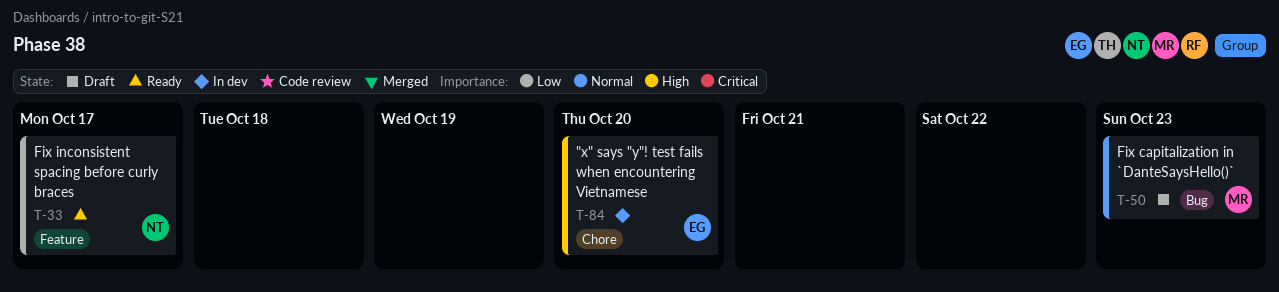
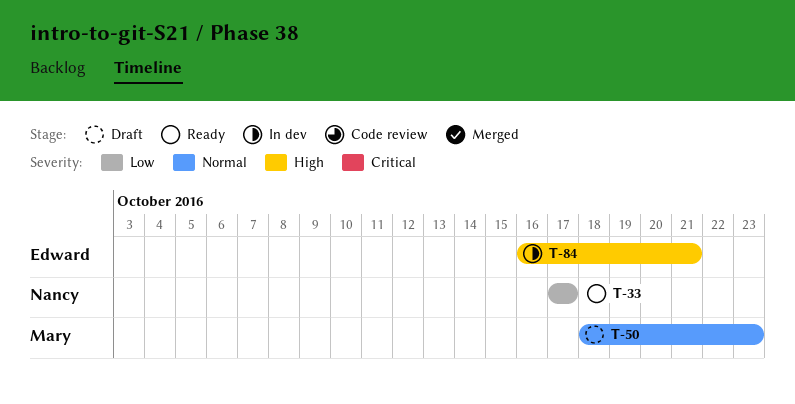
T-84, due: Oct 20 -> Oct 21

